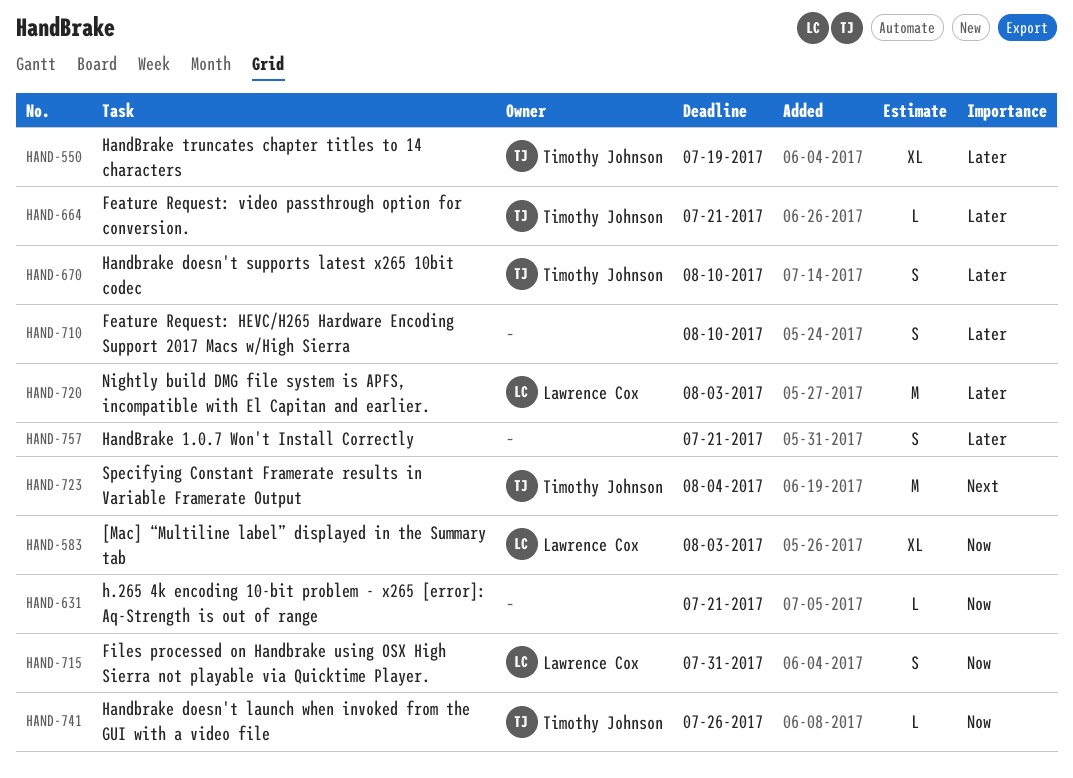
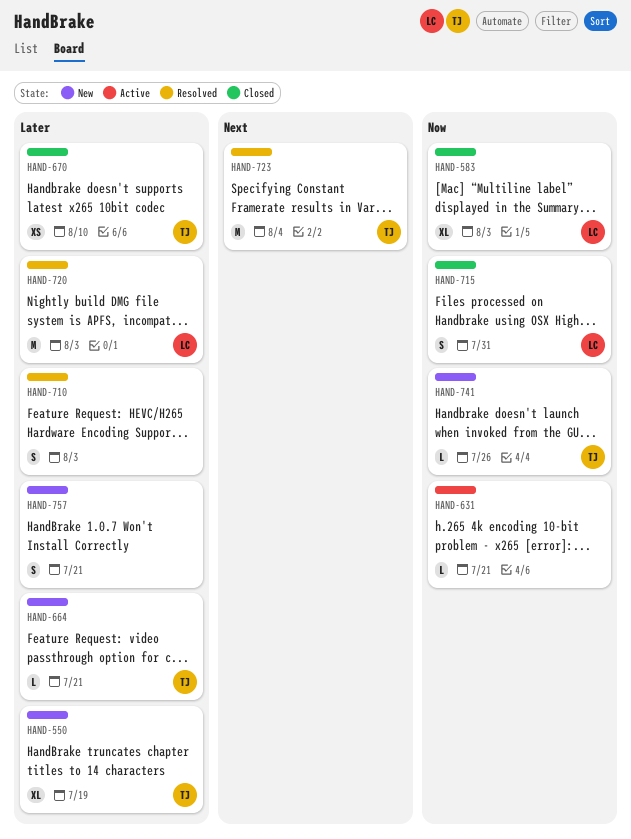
HAND-670, estimate: S -> XS
HAND-710, due: Aug 10 -> Aug 3

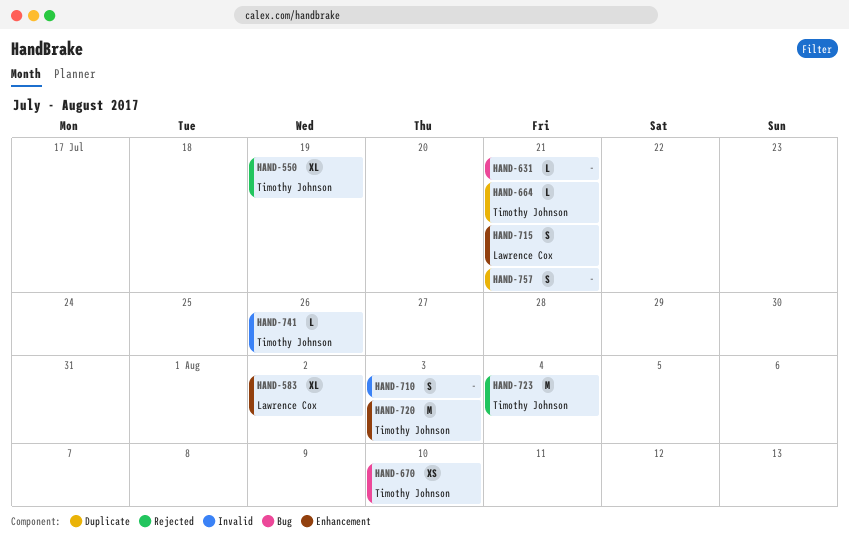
HAND-583, due: Aug 3 -> Aug 2
HAND-715, due: Jul 31 -> Jul 21
HAND-720, owner: Lawrence Cox -> Timothy Johnson

